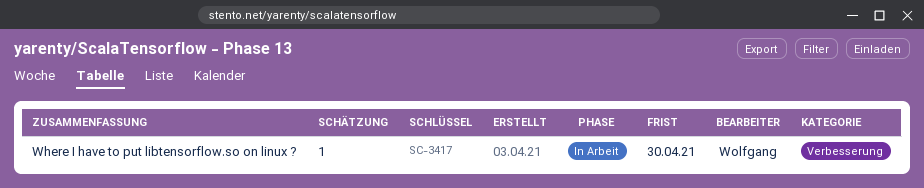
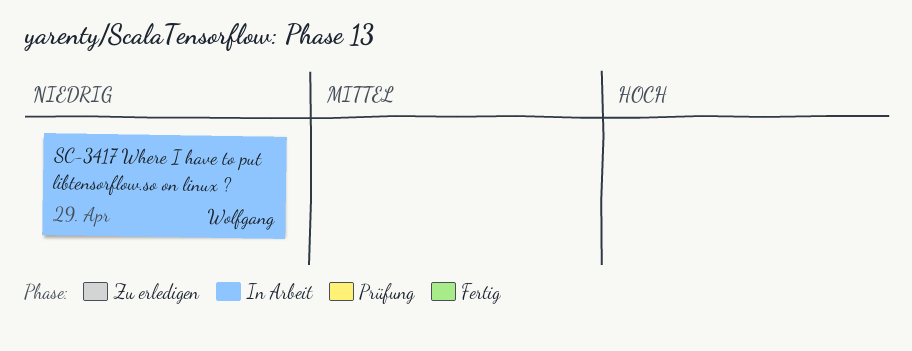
SC-3417, due: Apr 30 -> Apr 29

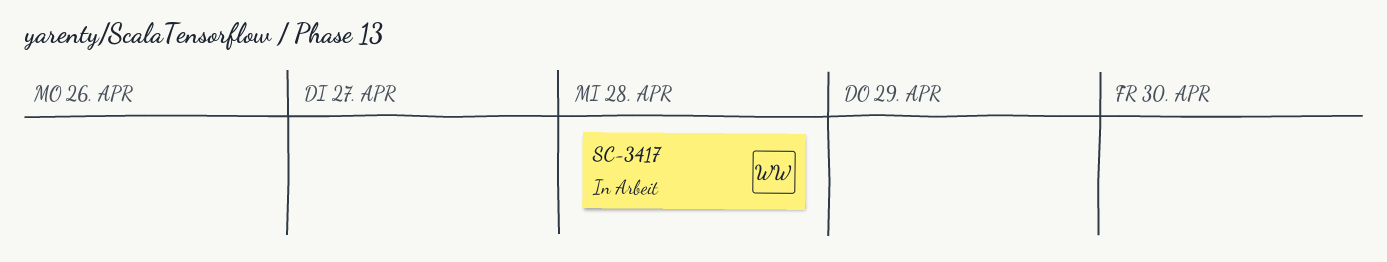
SC-3417, due: Apr 29 -> Apr 28

